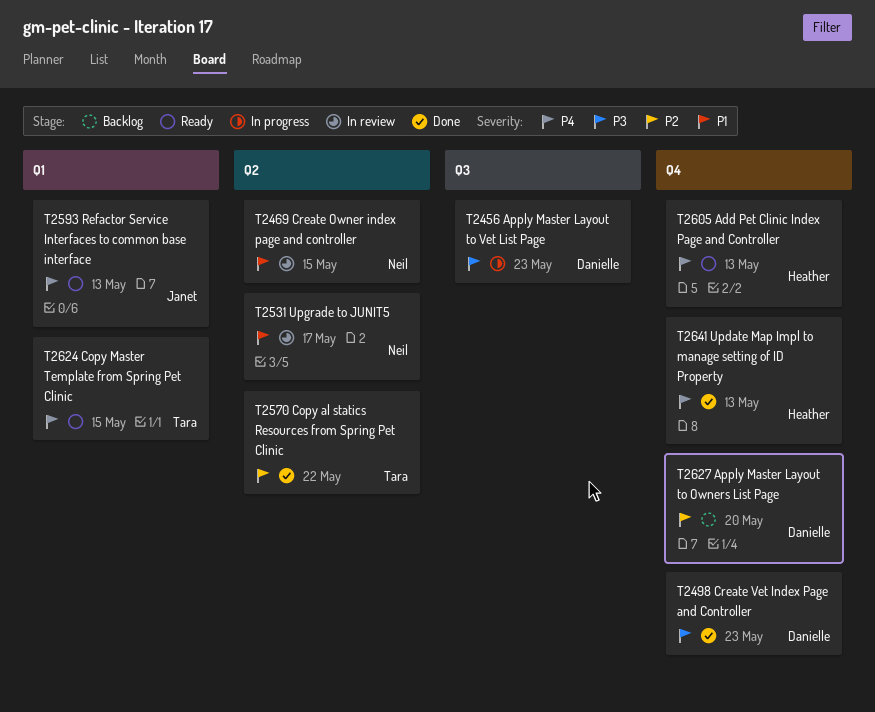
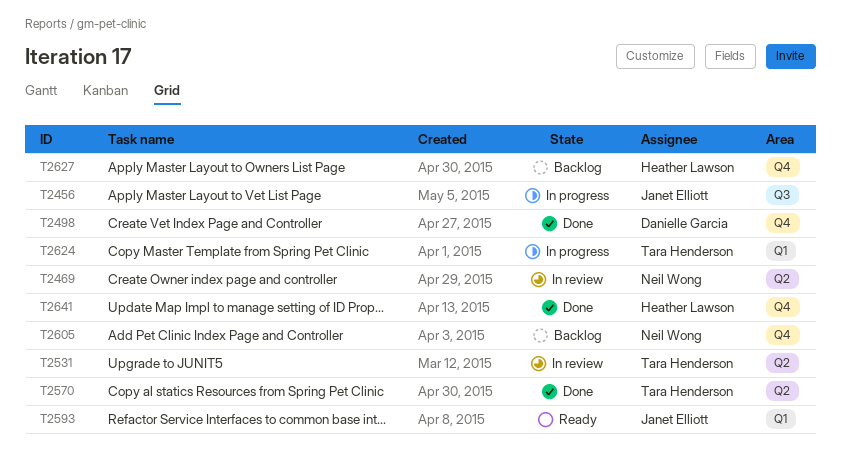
T2456, owner: Danielle Garcia -> Janet Elliott
T2531, owner: Neil Wong -> Tara Henderson
T2605, status: Ready -> Backlog
T2605, owner: Heather Lawson -> Neil Wong
T2624, status: Ready -> In progress
T2627, owner: Danielle Garcia -> Heather Lawson

